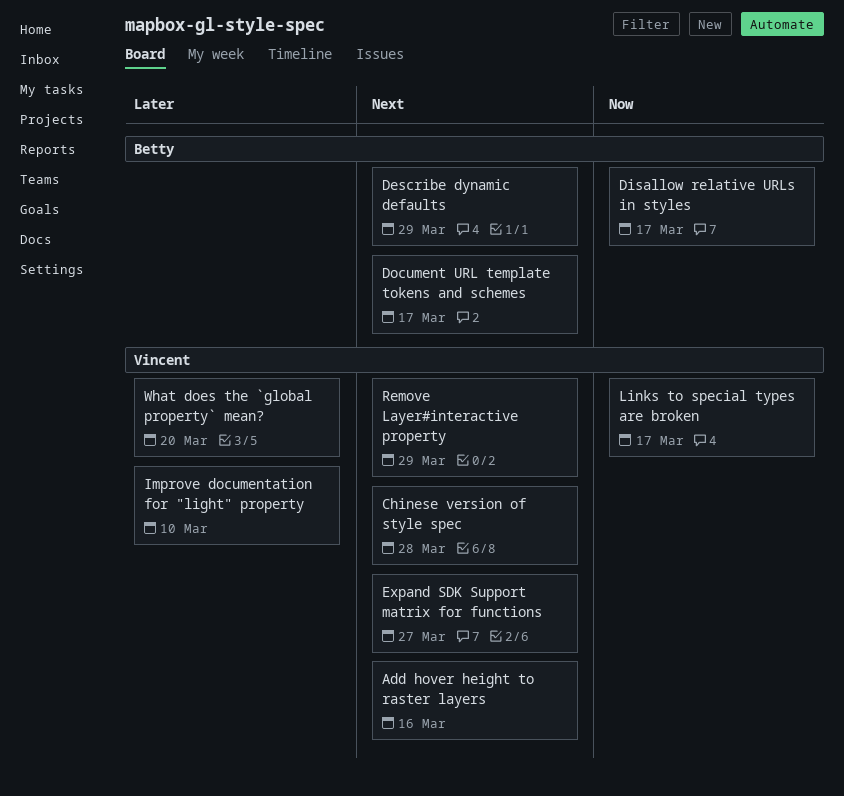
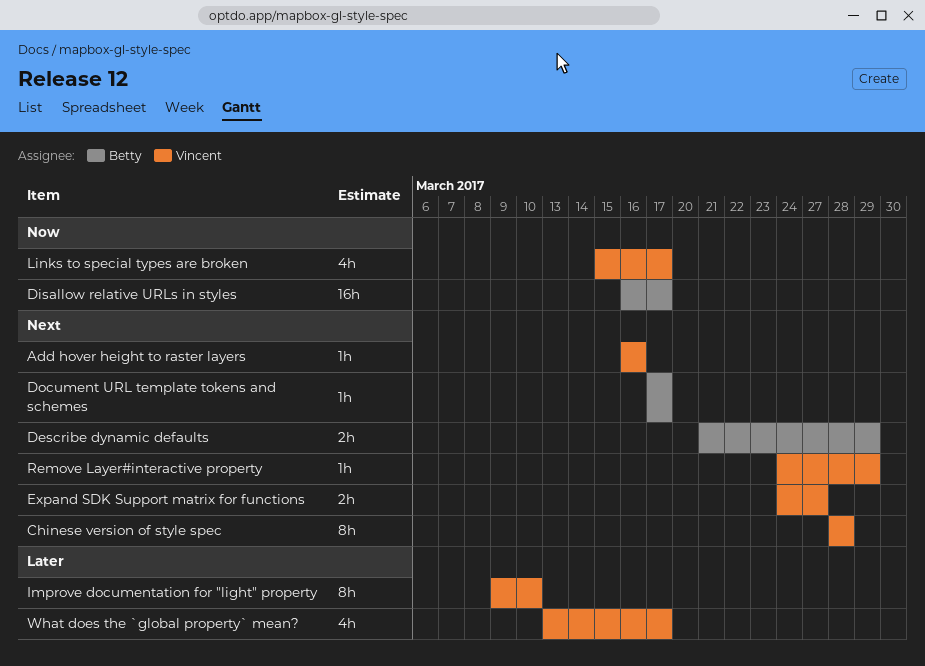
What does the `global property` mean?, due: Mar 20 -> Mar 17

